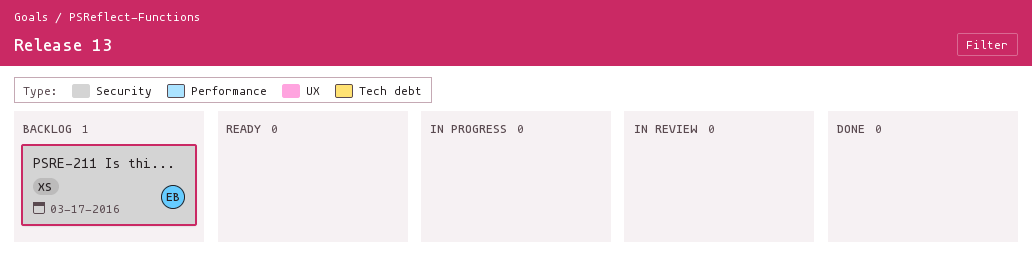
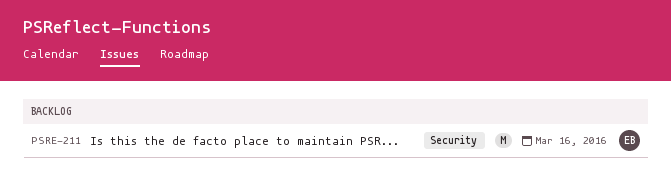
PSRE-211, estimate: XS -> M
PSRE-211, due: Mar 17 -> Mar 16

